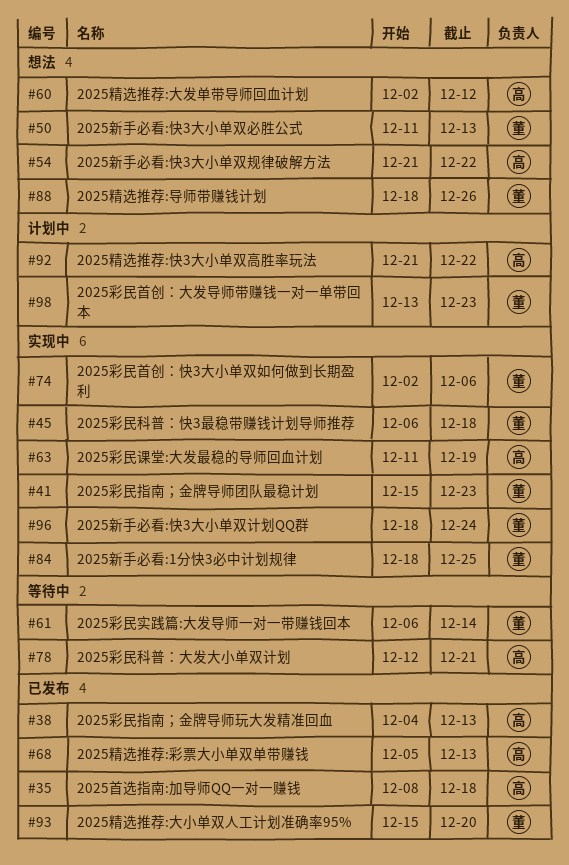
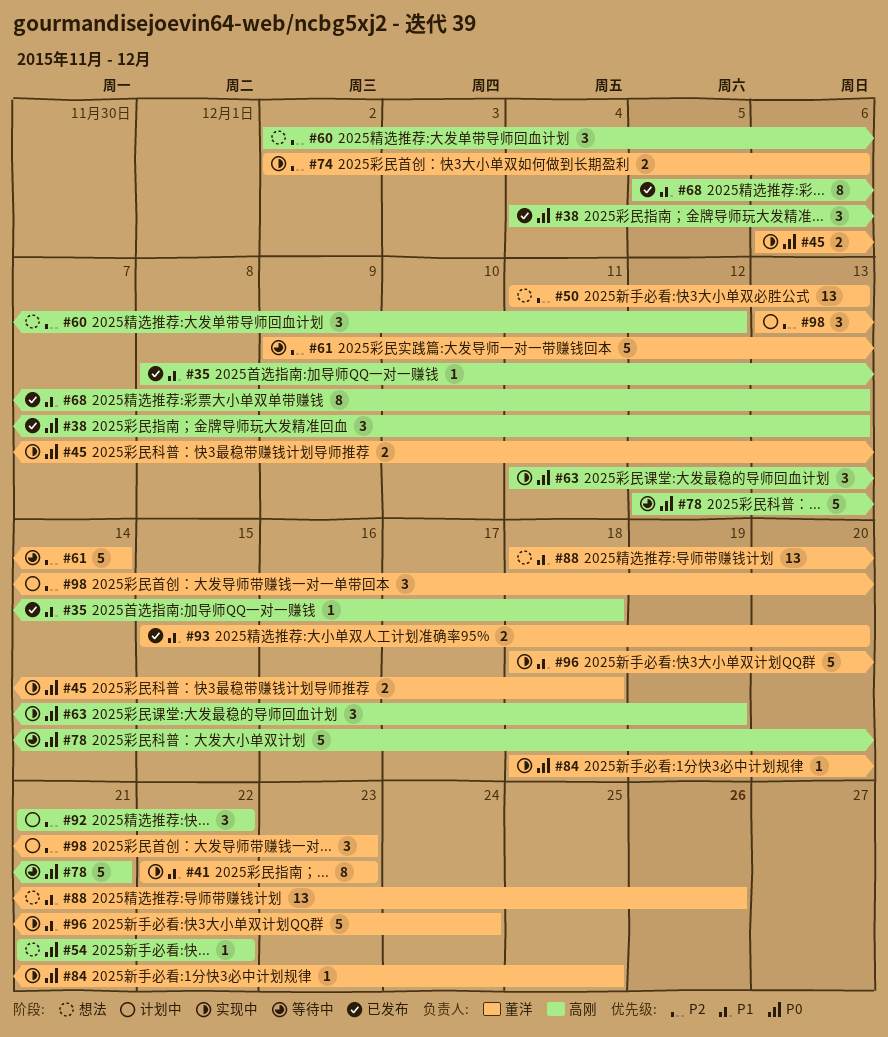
#41, start: Dec 15 -> Dec 22
#61, start: Dec 6 -> Dec 9

